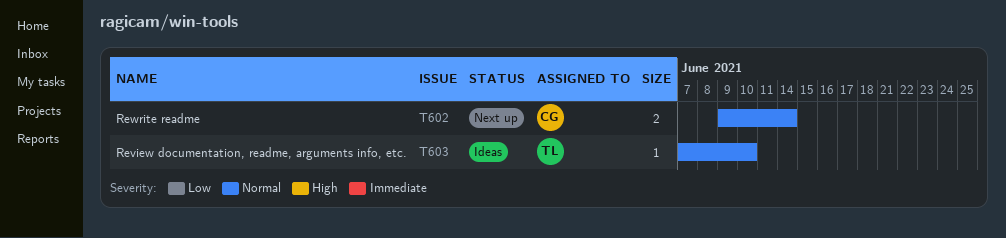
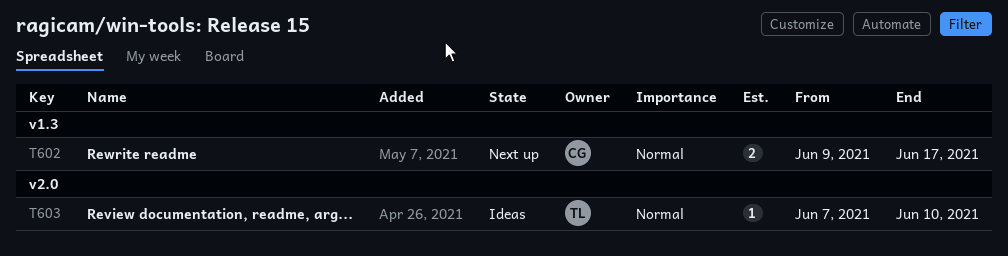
T602, due: Jun 14 -> Jun 17

